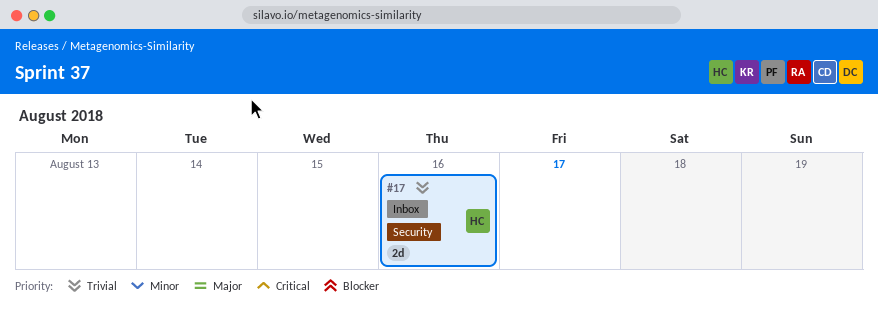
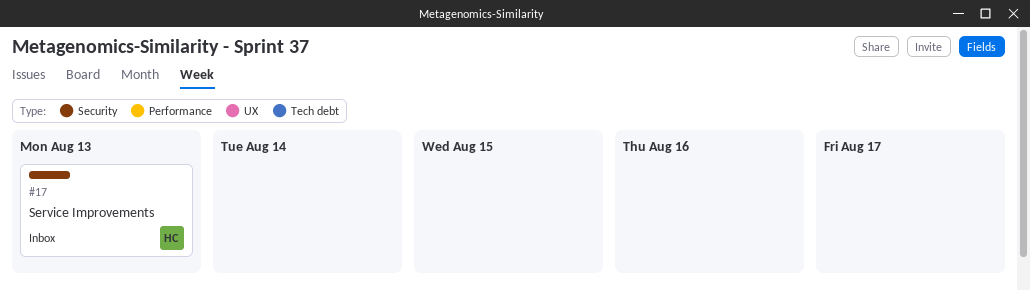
#17, due: Aug 16 -> Aug 13

